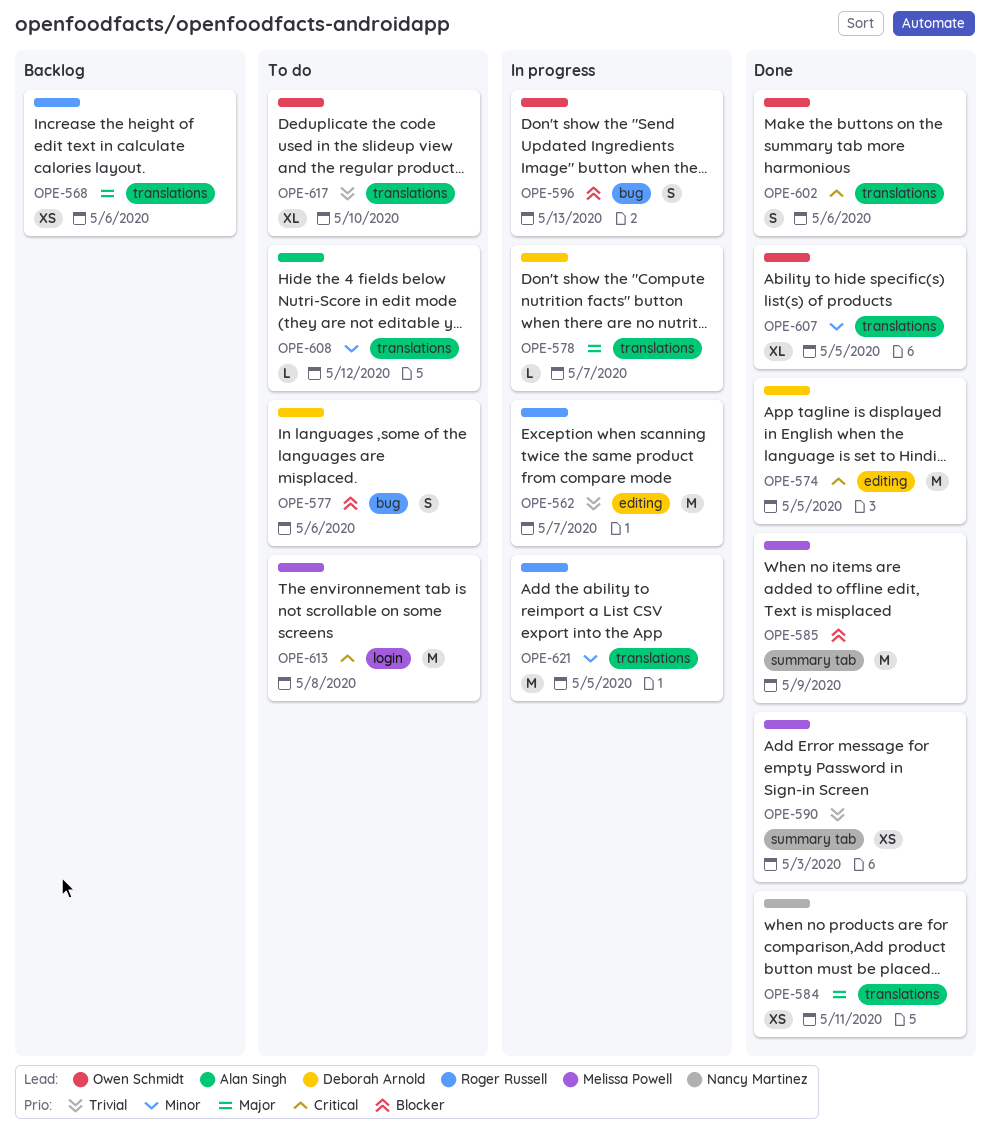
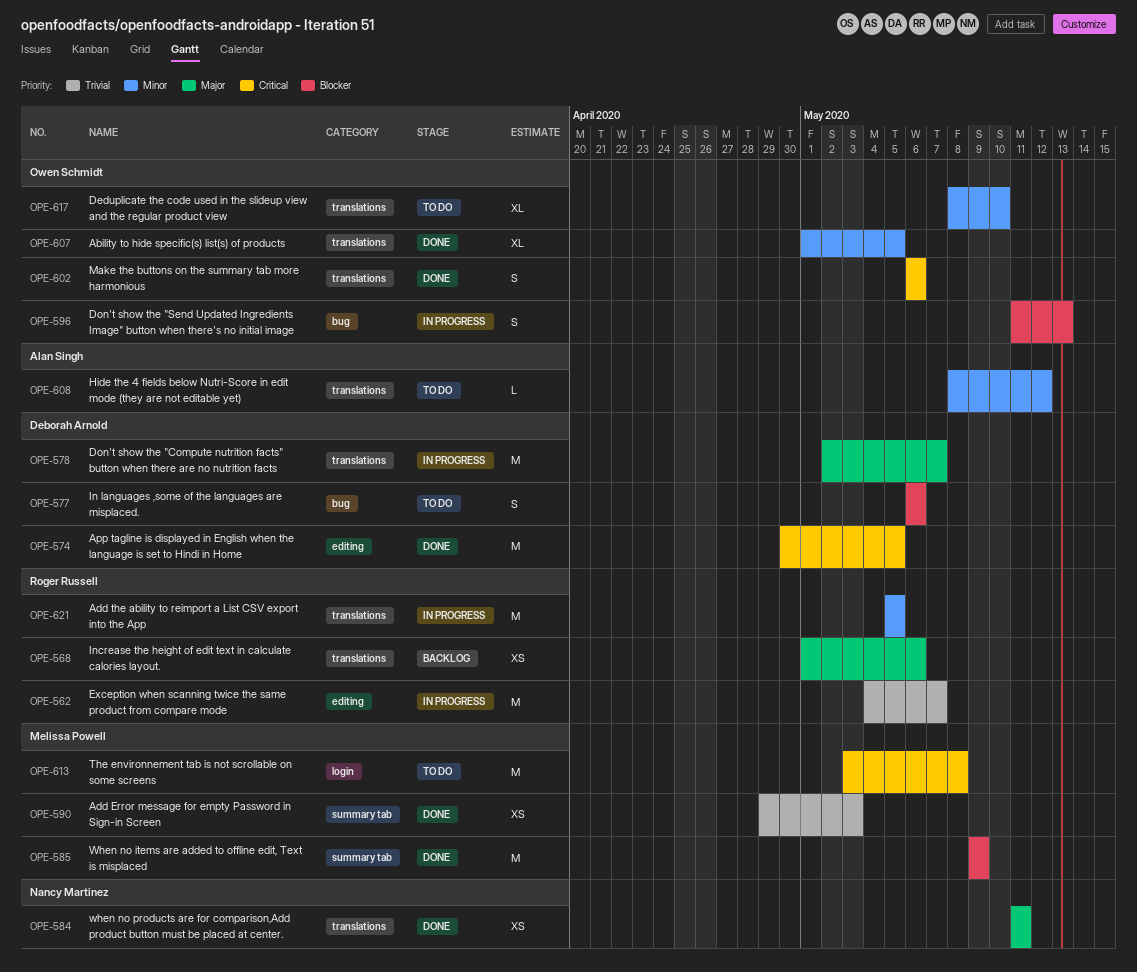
OPE-578, estimate: L -> M
OPE-617, priority: Trivial -> Minor

